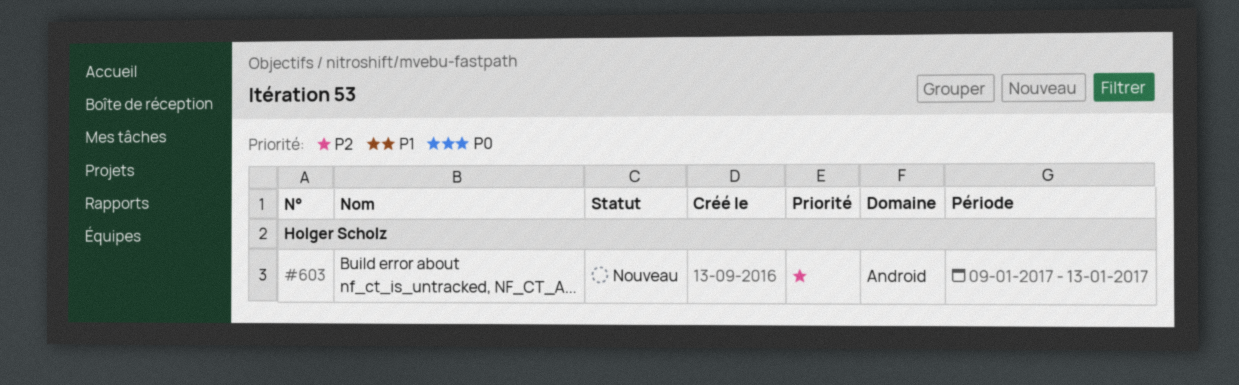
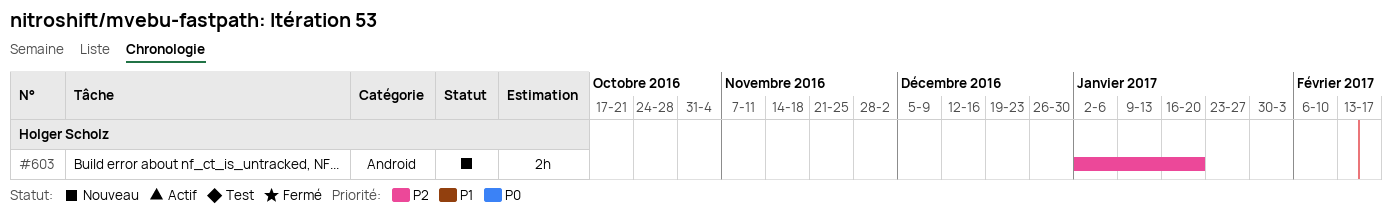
#603, start: Jan 9 -> Jan 2
#603, due: Jan 13 -> Jan 20

